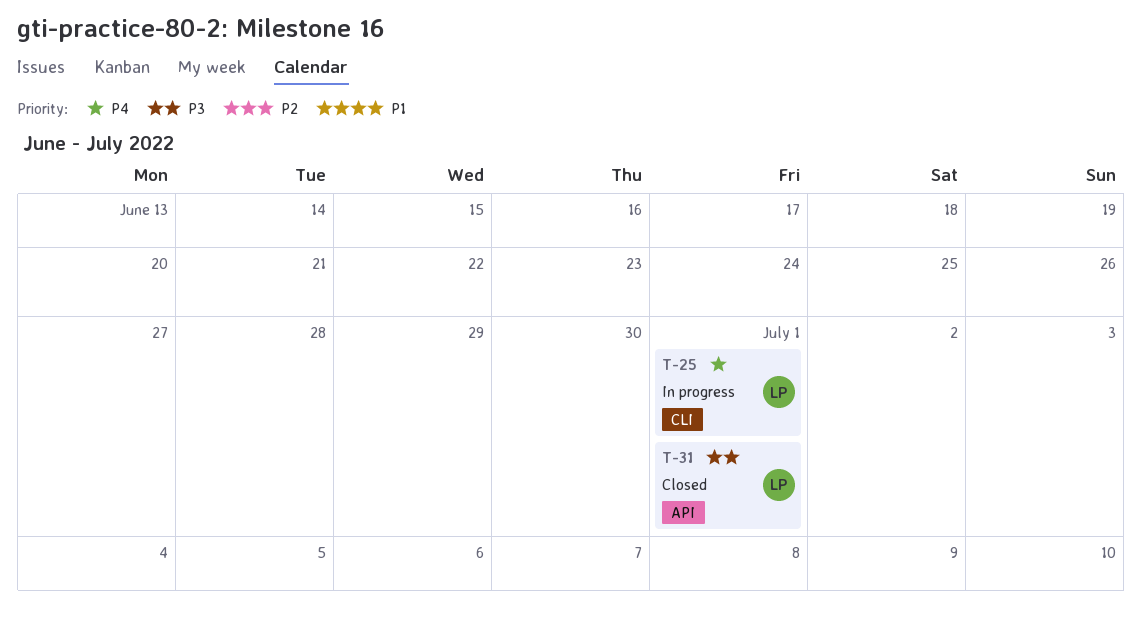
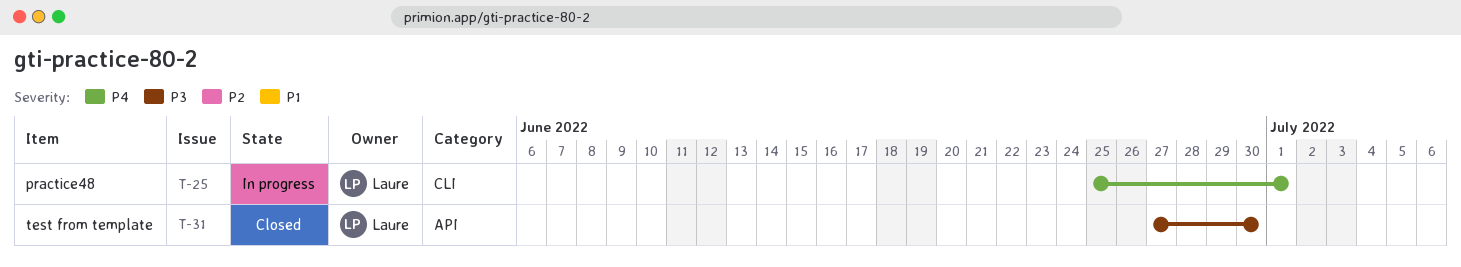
T-31, due: Jul 1 -> Jun 30

